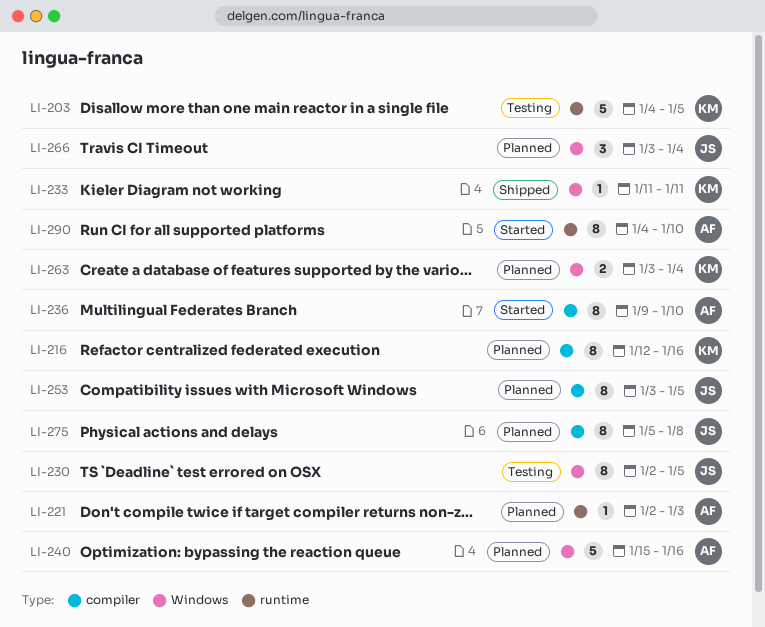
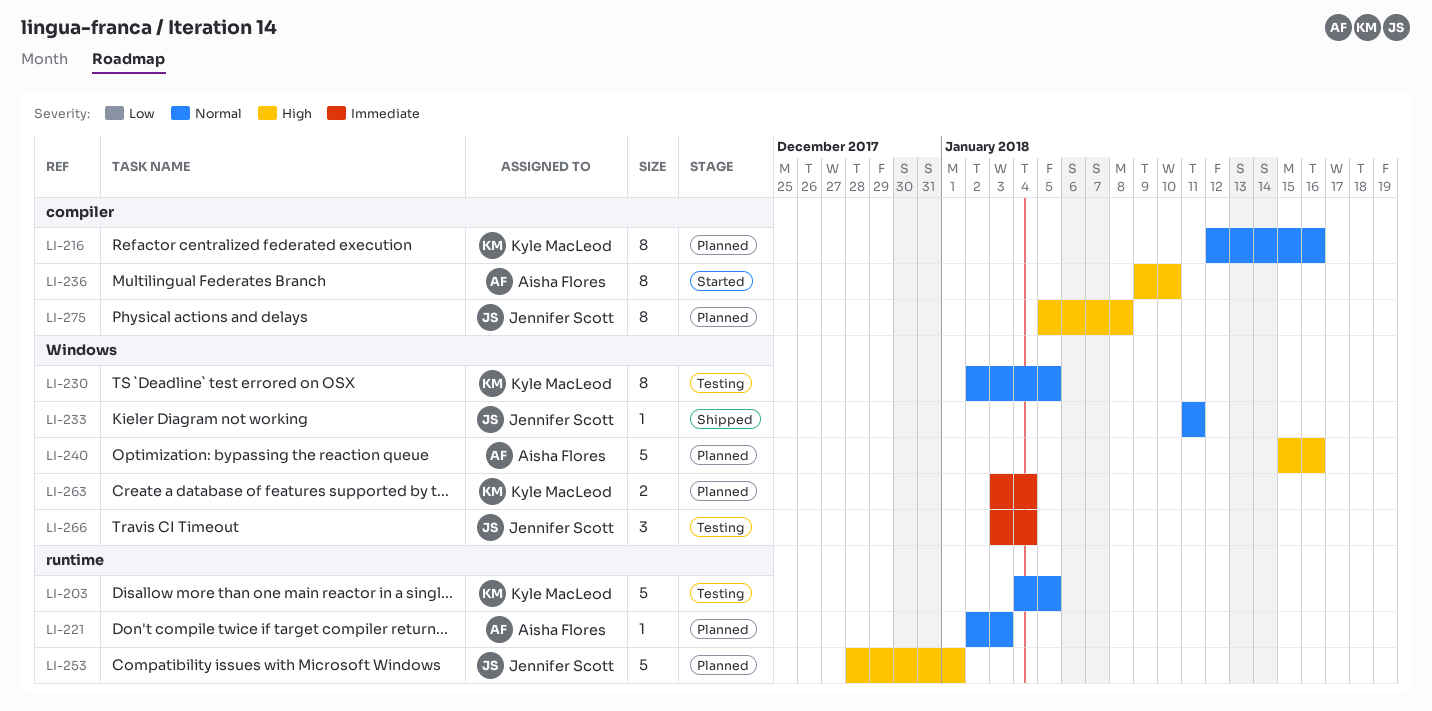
LI-230, owner: Jennifer Scott -> Kyle MacLeod
LI-233, owner: Kyle MacLeod -> Jennifer Scott
LI-253, label: compiler -> runtime
LI-253, estimate: 8 -> 5
LI-253, start: Jan 3 -> Dec 28
LI-253, due: Jan 5 -> Jan 1
LI-266, status: Planned -> Testing
LI-290: present -> none

